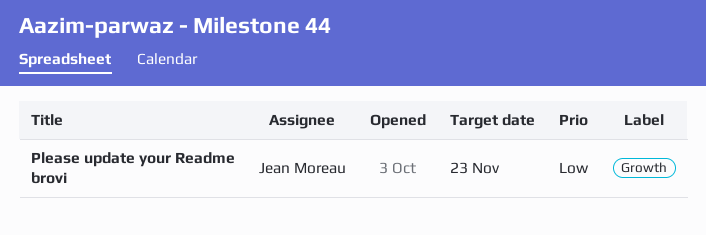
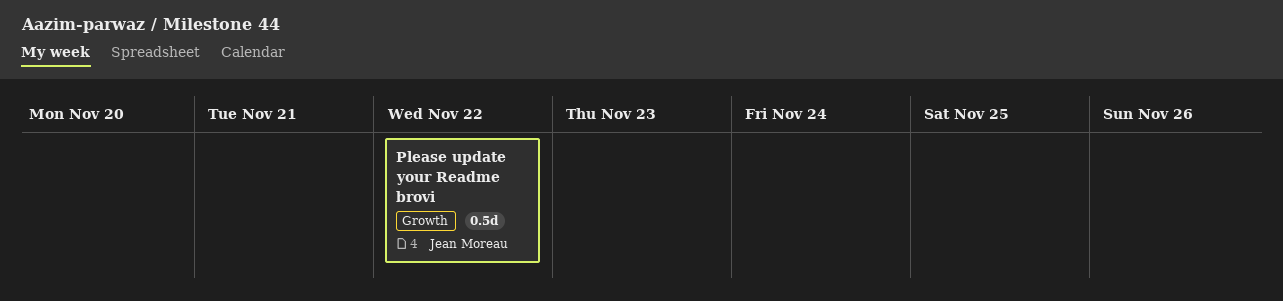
Please update your Readme brovi, due: Nov 23 -> Nov 22

